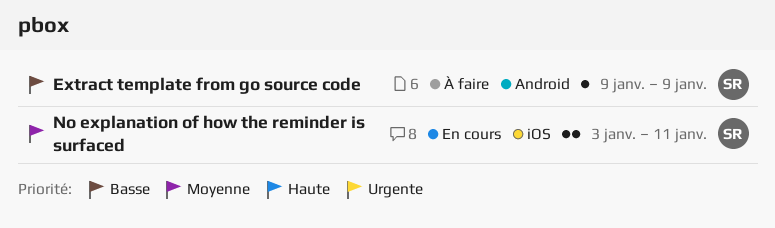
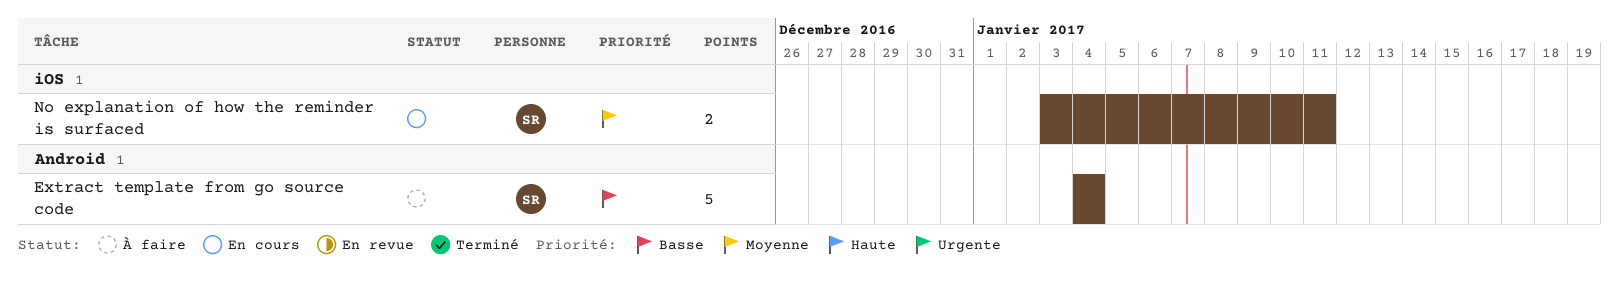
Extract template from go source code, estimate: 1 -> 5
Extract template from go source code, start: Jan 9 -> Jan 4
Extract template from go source code, due: Jan 9 -> Jan 4

